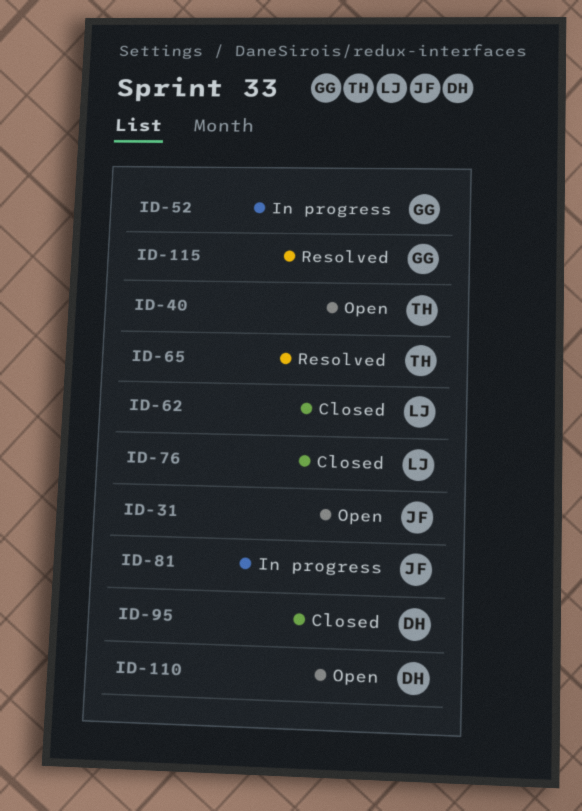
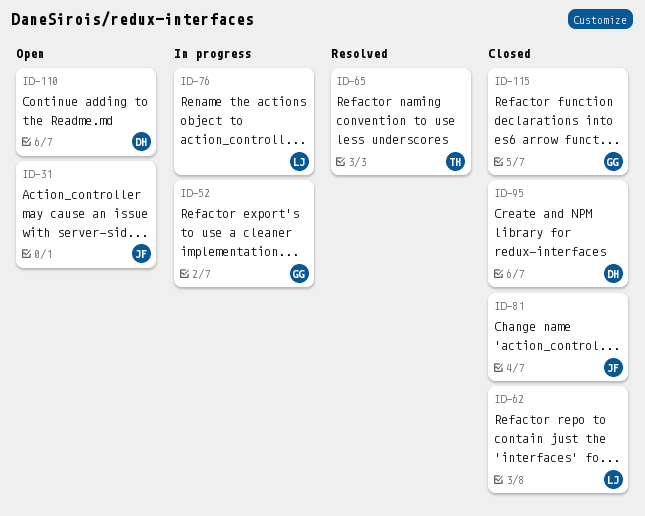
ID-40: present -> none
ID-76, status: Closed -> In progress
ID-81, status: In progress -> Closed
ID-115, status: Resolved -> Closed

